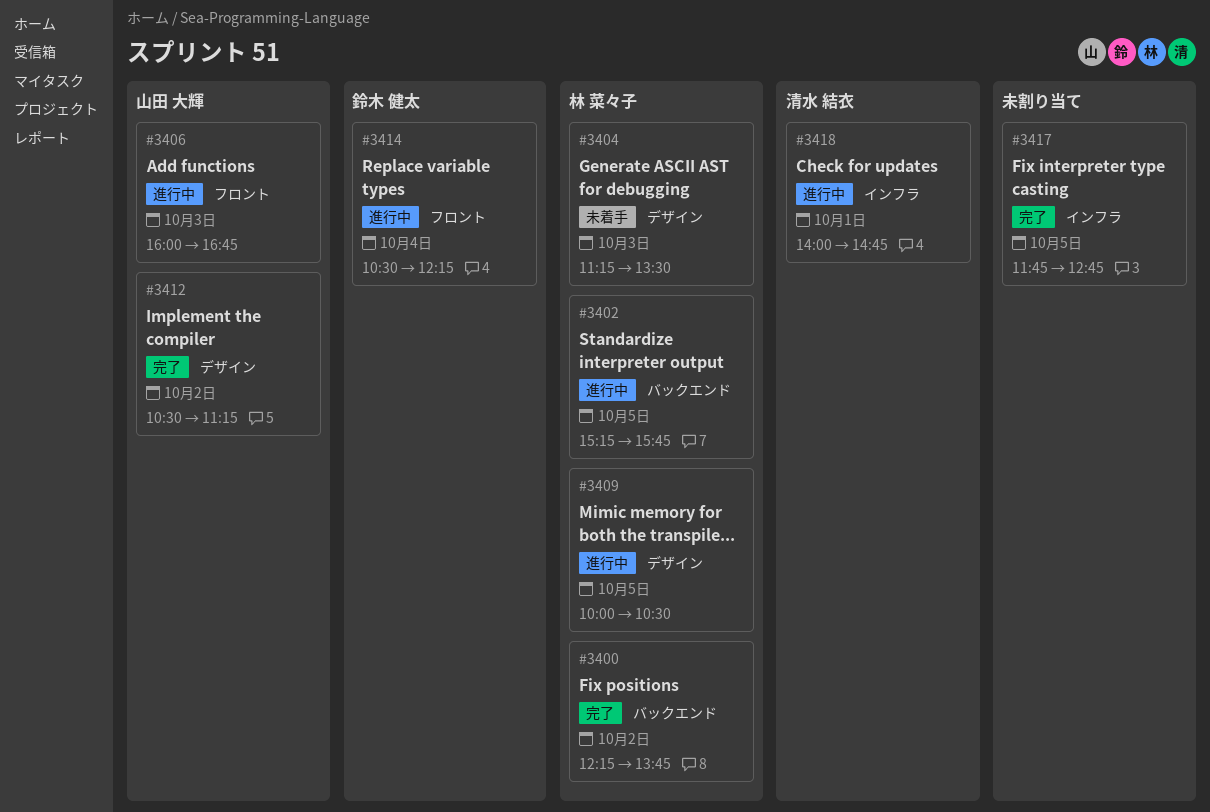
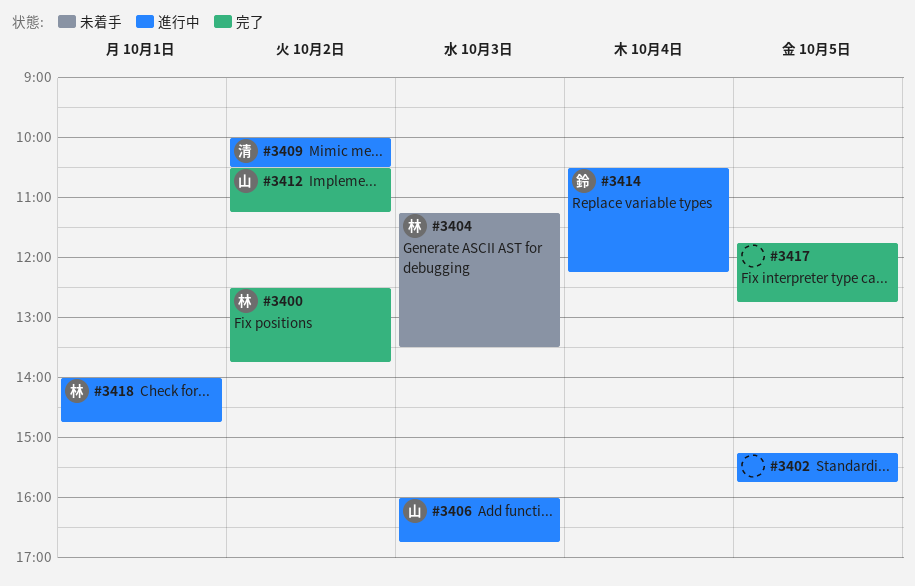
#3400, begins: 12:15 -> 12:30
#3402, owner: 林 菜々子 -> none
#3409, owner: 林 菜々子 -> 清水 結衣
#3409, day: Oct 5 -> Oct 2
#3418, owner: 清水 結衣 -> 林 菜々子

